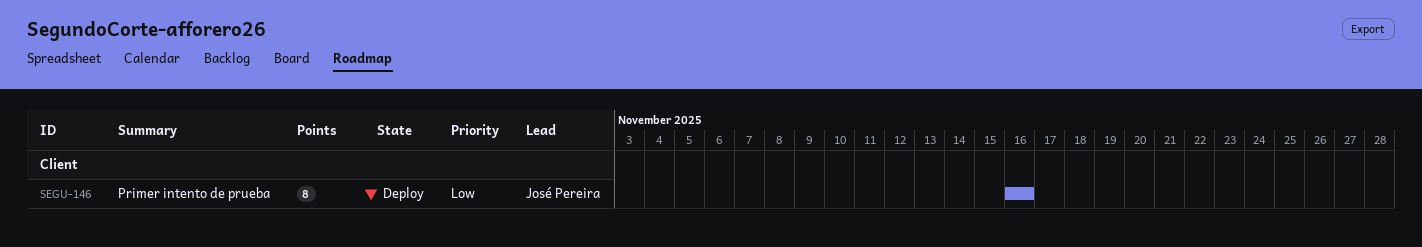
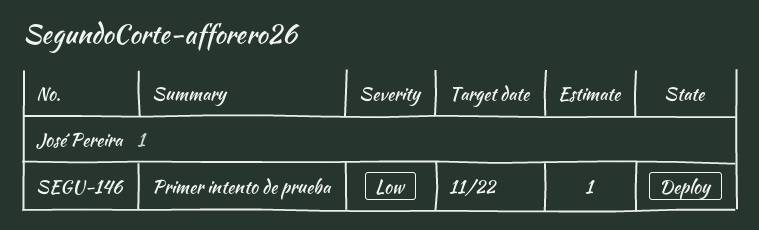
SEGU-146, estimate: 8 -> 1
SEGU-146, due: Nov 16 -> Nov 22

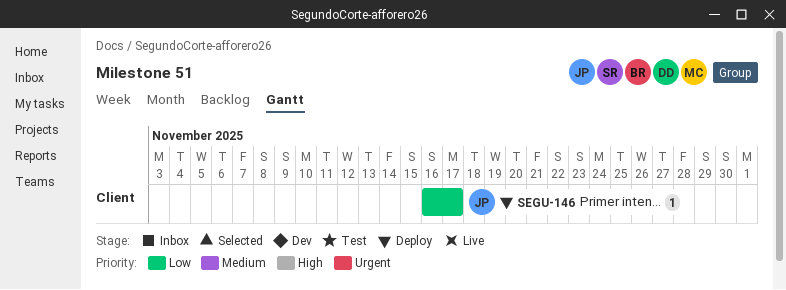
SEGU-146, due: Nov 22 -> Nov 17

